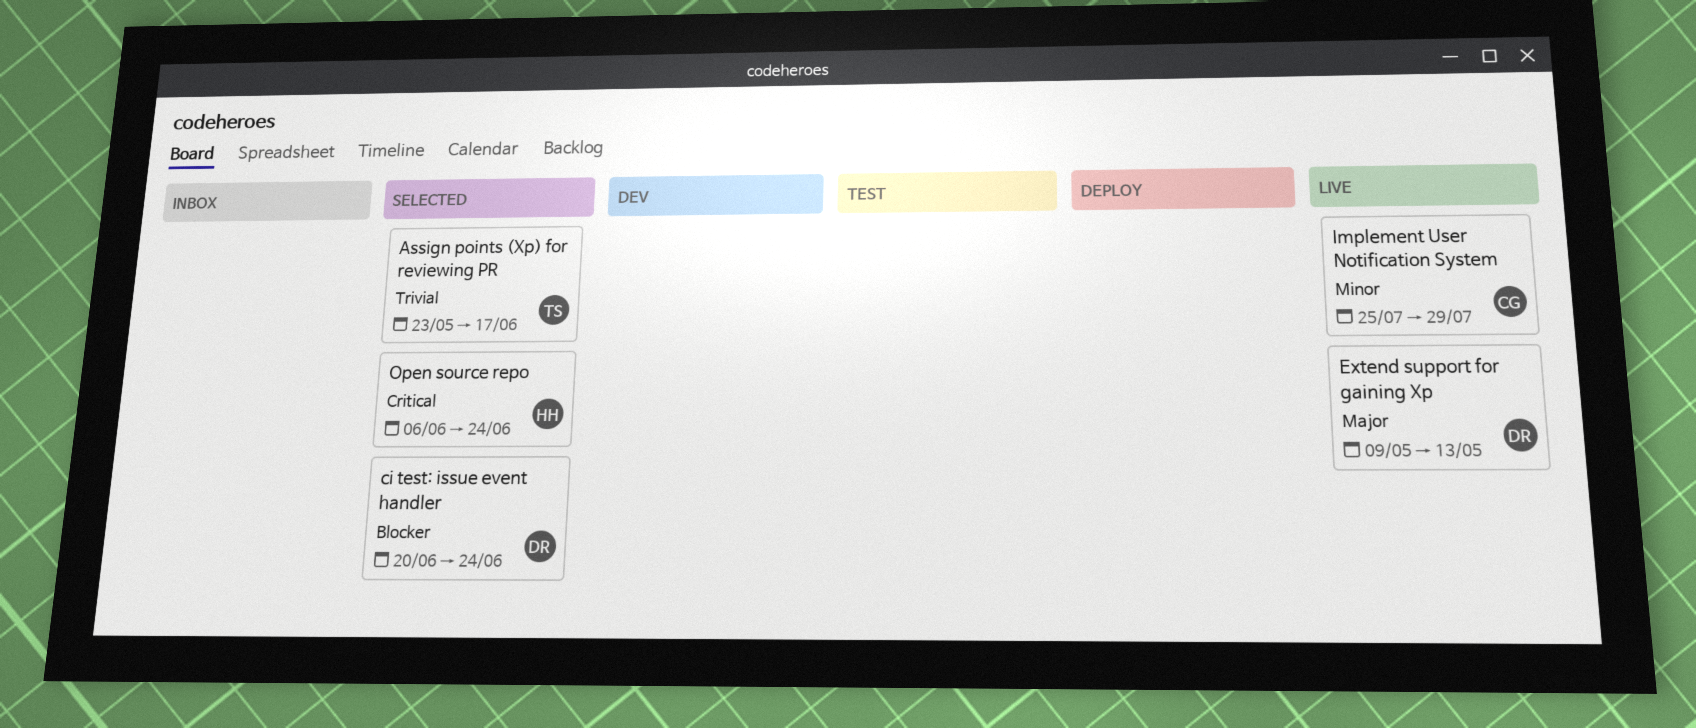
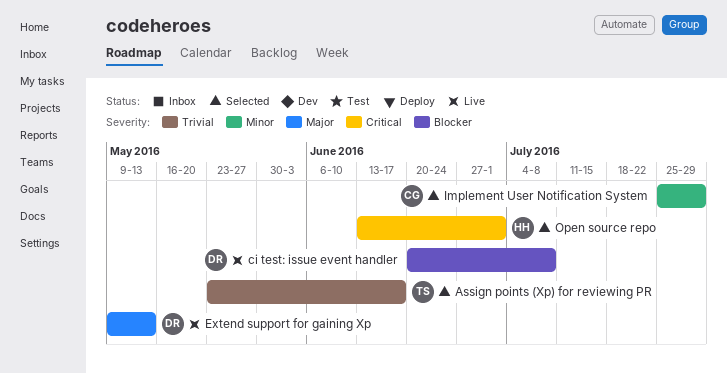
ci test: issue event handler, status: Selected -> Live
ci test: issue event handler, due: Jun 24 -> Jul 8
Implement User Notification System, status: Live -> Selected
Open source repo, start: Jun 6 -> Jun 13
Open source repo, due: Jun 24 -> Jul 1

